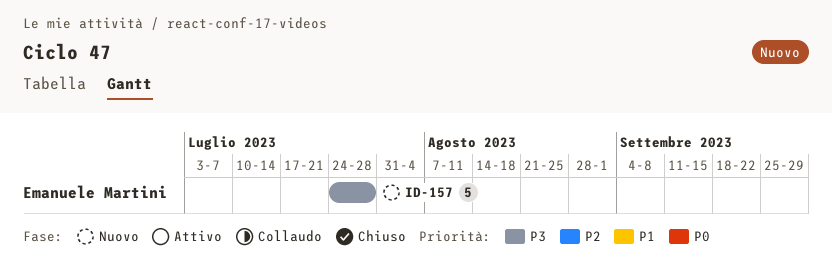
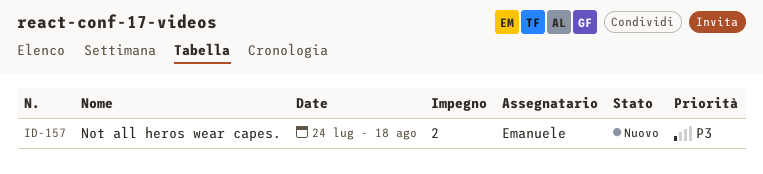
ID-157, estimate: 5 -> 2
ID-157, due: Jul 28 -> Aug 18

